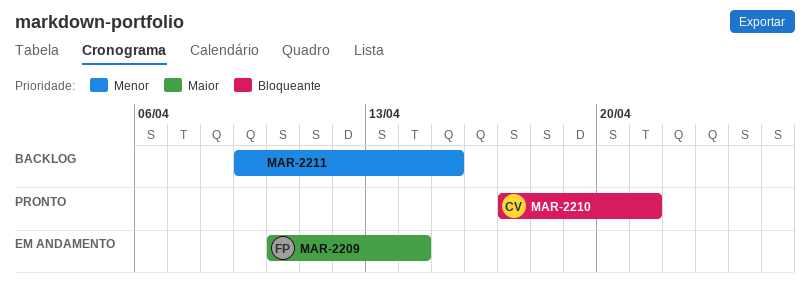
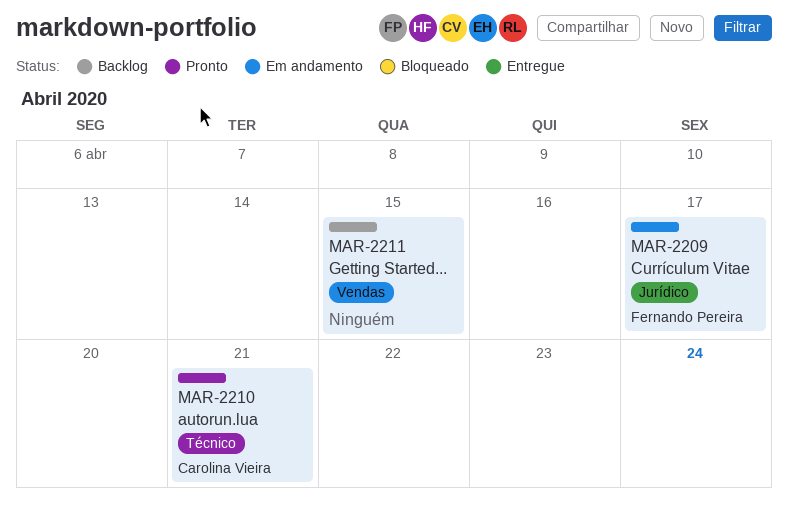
MAR-2209, due: Apr 14 -> Apr 17

